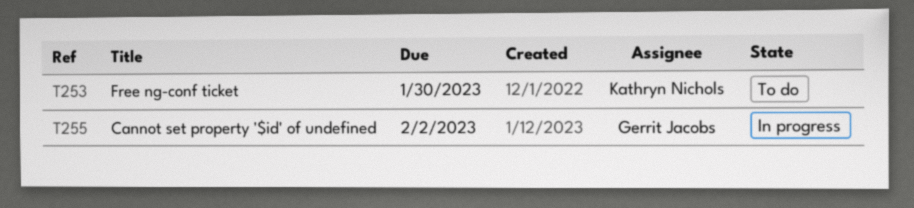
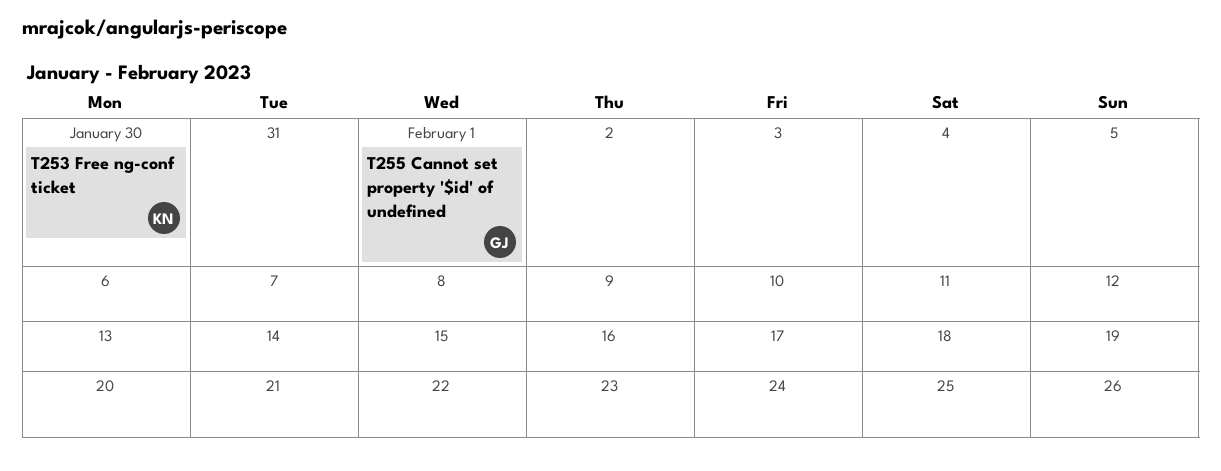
T255, due: Feb 2 -> Feb 1

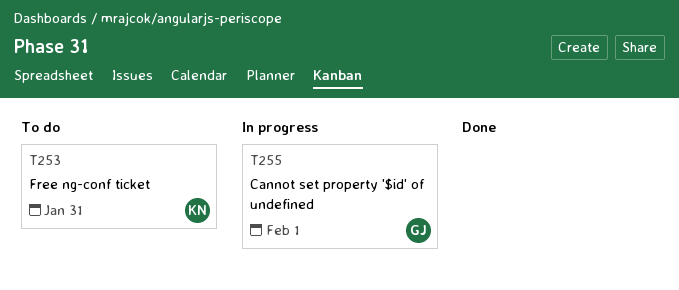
T253, due: Jan 30 -> Jan 31

